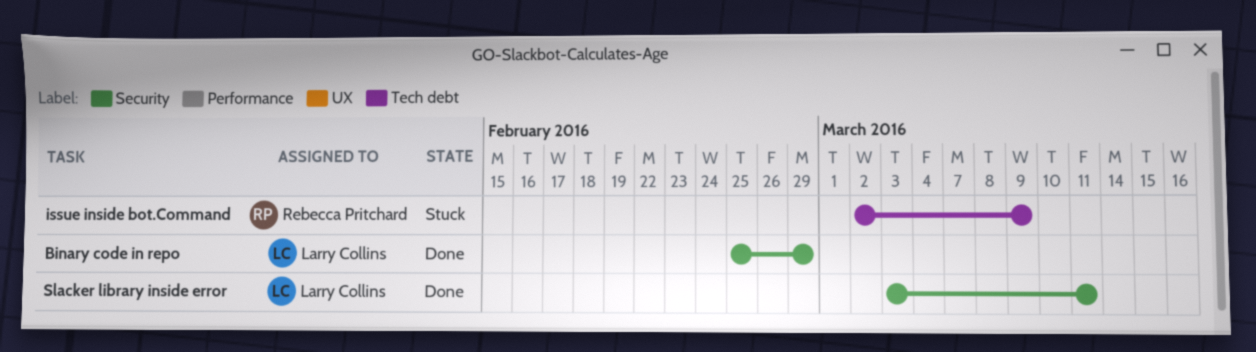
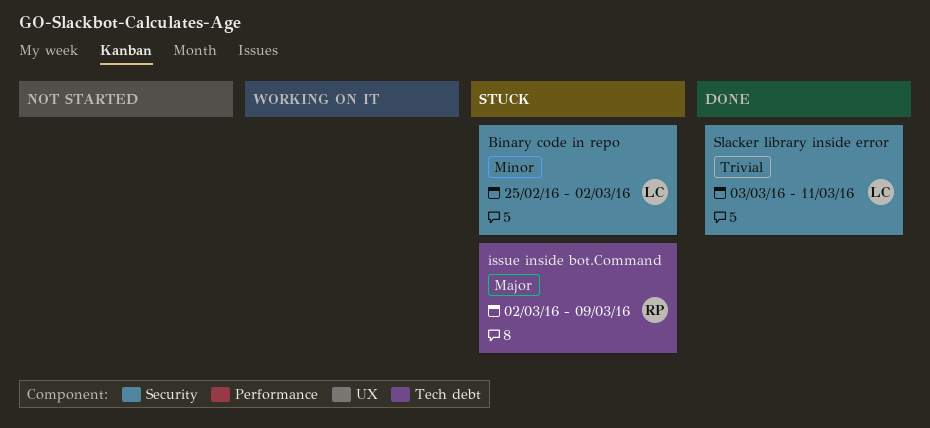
Binary code in repo, status: Done -> Stuck
Binary code in repo, due: Feb 29 -> Mar 2

